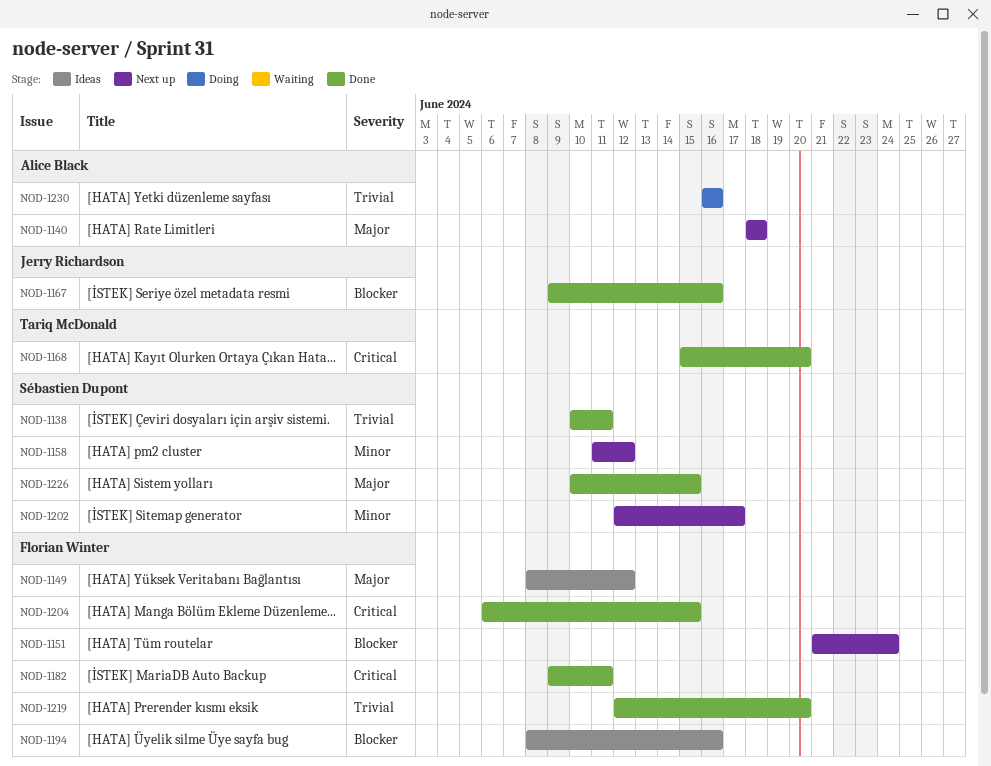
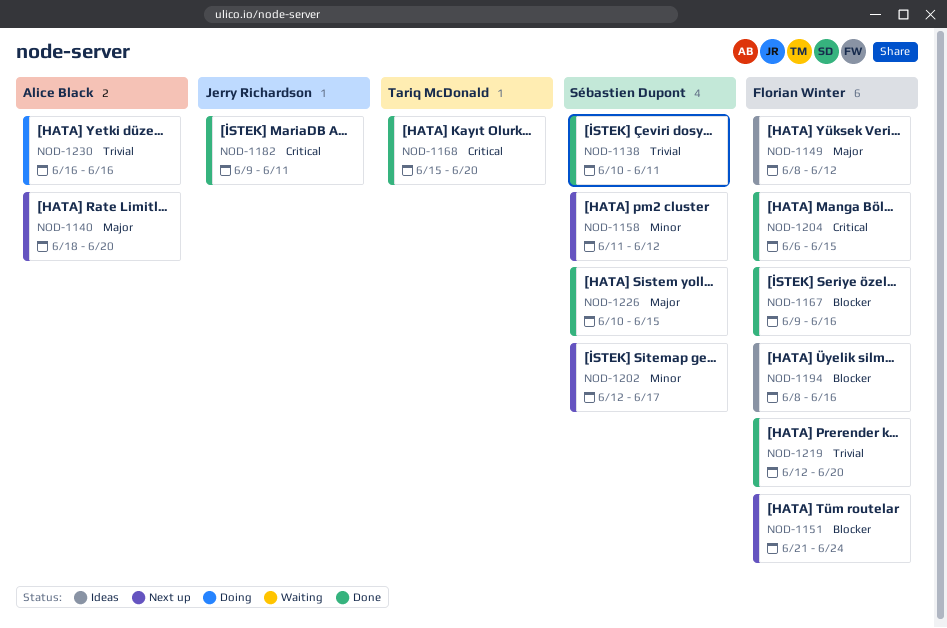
NOD-1140, due: Jun 18 -> Jun 20
NOD-1167, owner: Jerry Richardson -> Florian Winter
NOD-1182, owner: Florian Winter -> Jerry Richardson

